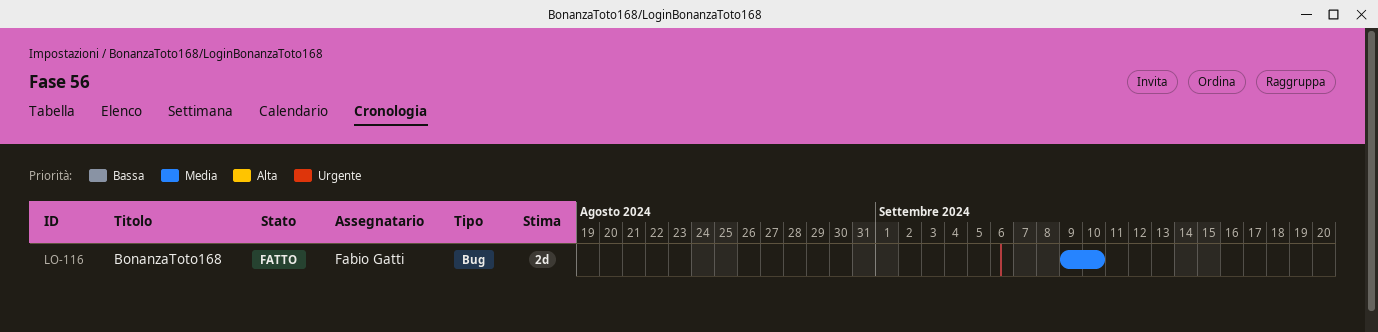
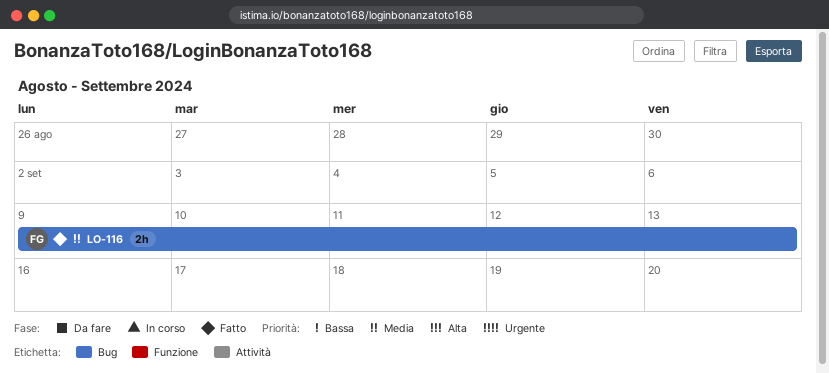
LO-116, estimate: 2d -> 2h
LO-116, due: Sep 10 -> Sep 13

